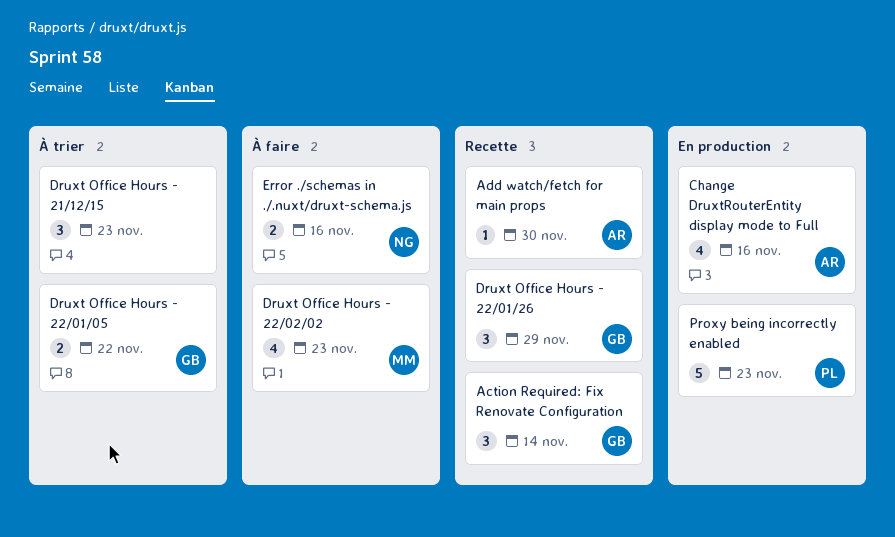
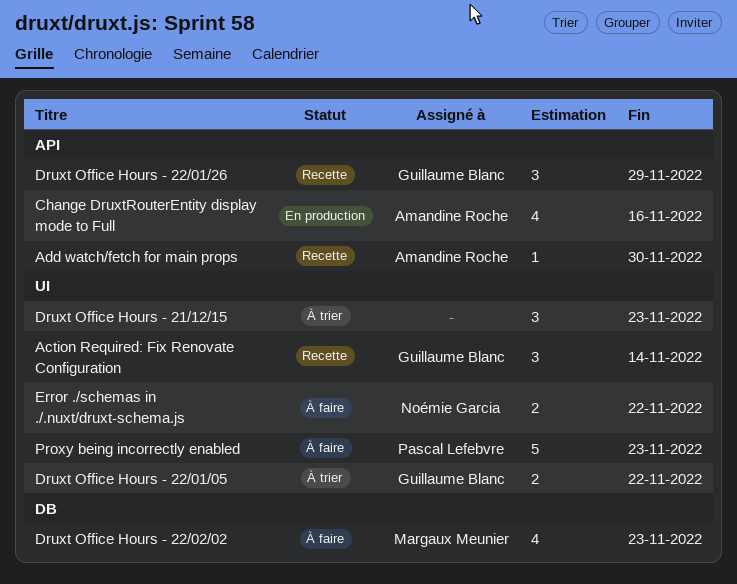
Error ./schemas in ./.nuxt/druxt-schema.js, due: Nov 16 -> Nov 22
Proxy being incorrectly enabled, status: En production -> À faire

